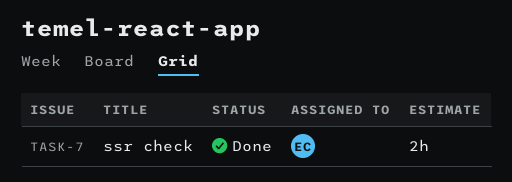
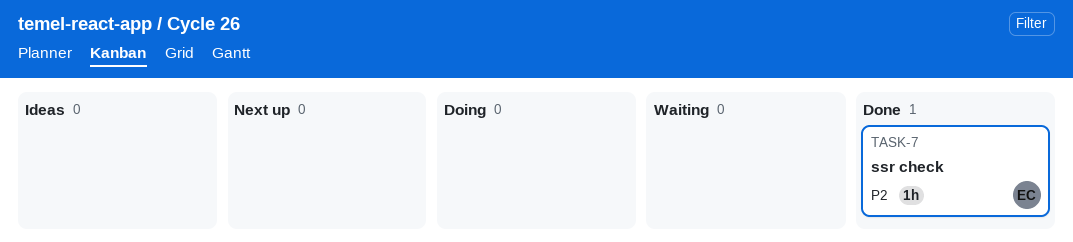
TASK-7, estimate: 2h -> 1h

